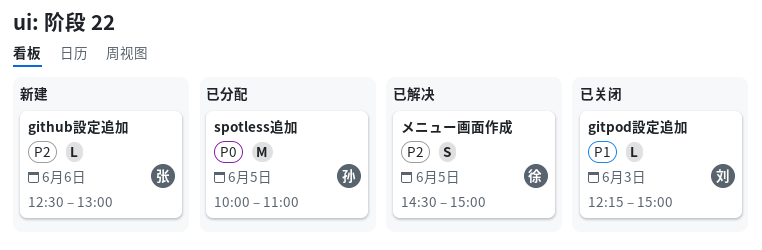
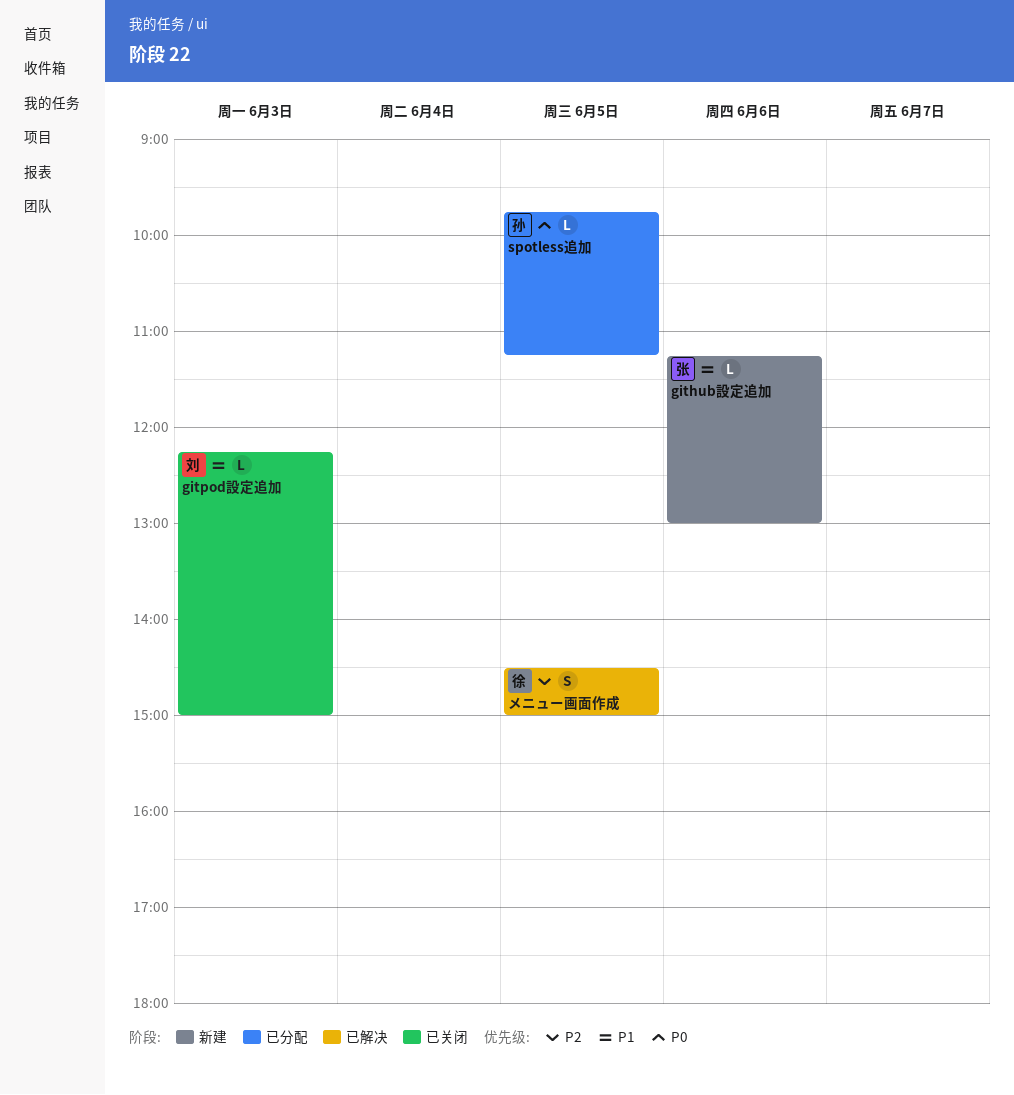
github設定追加, priority: P2 -> P1
github設定追加, begins: 12:30 -> 11:15
spotless追加, estimate: M -> L
spotless追加, begins: 10:00 -> 09:45
spotless追加, ends: 11:00 -> 11:15

